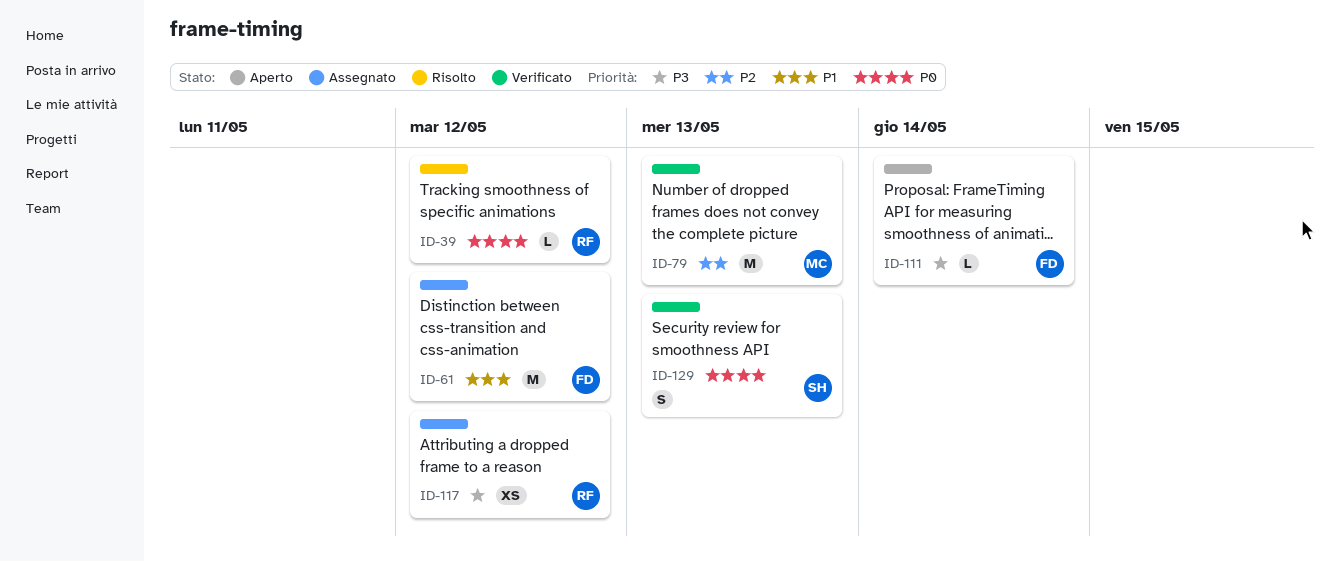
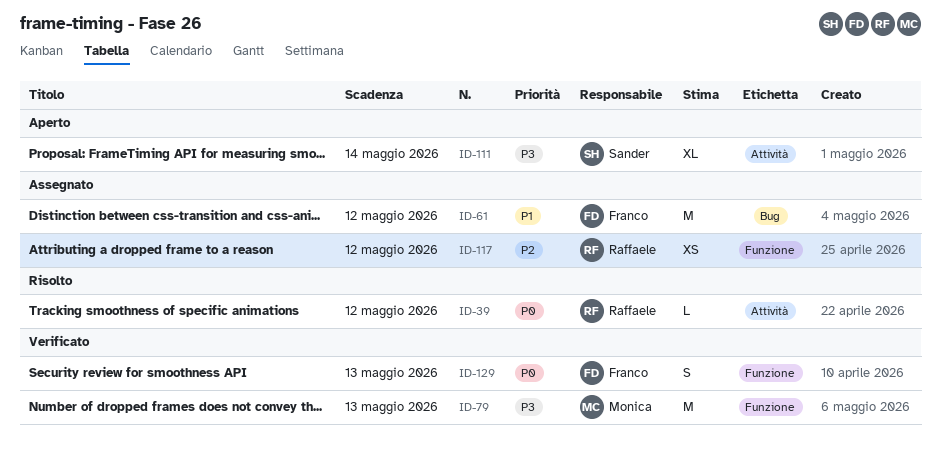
ID-79, priority: P2 -> P3
ID-111, owner: Franco -> Sander
ID-111, estimate: L -> XL
ID-117, priority: P3 -> P2
ID-129, owner: Sander -> Franco

